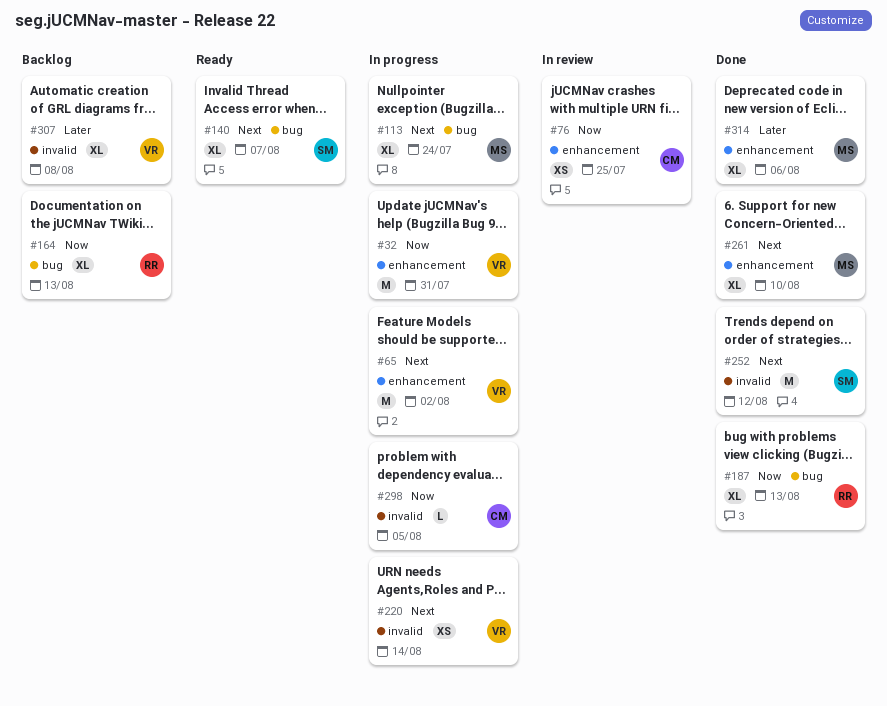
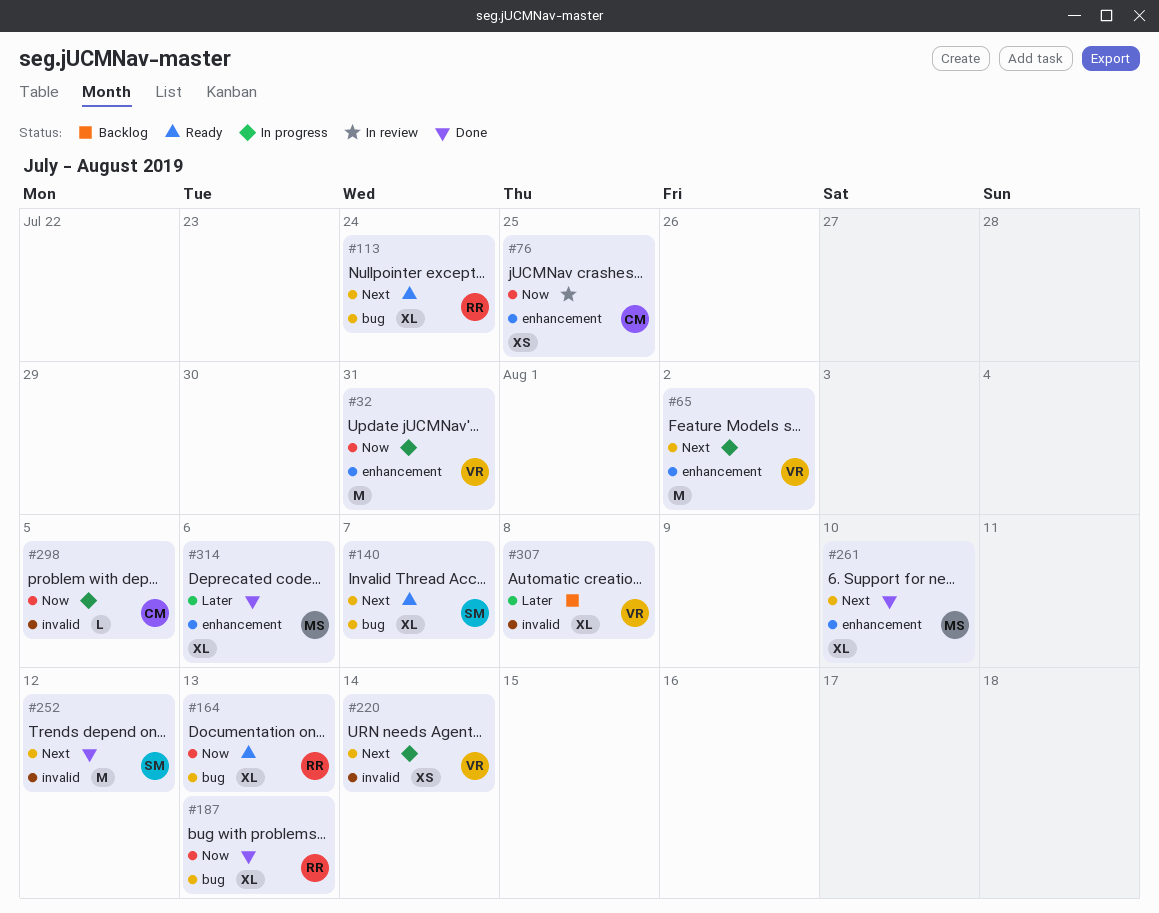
#113, status: In progress -> Ready
#113, owner: MS -> RR
#164, status: Backlog -> Ready

